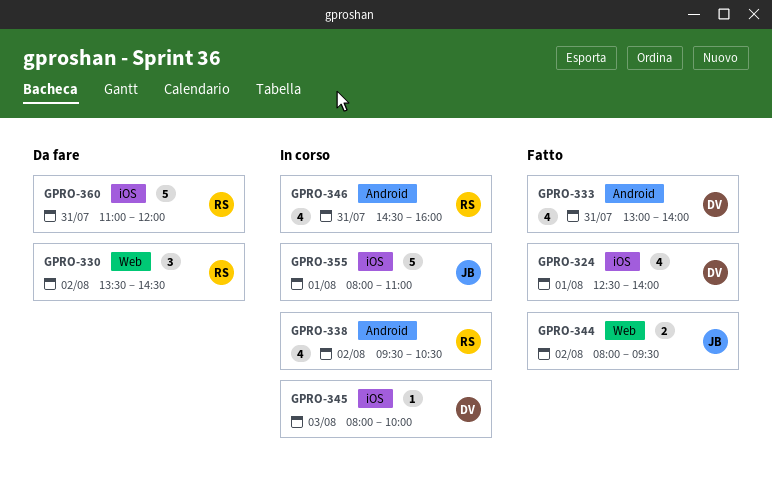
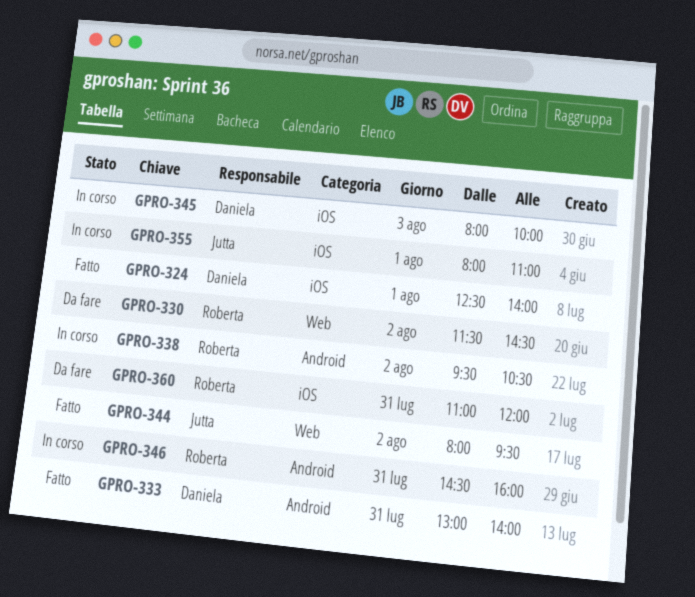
GPRO-330, begins: 13:30 -> 11:30

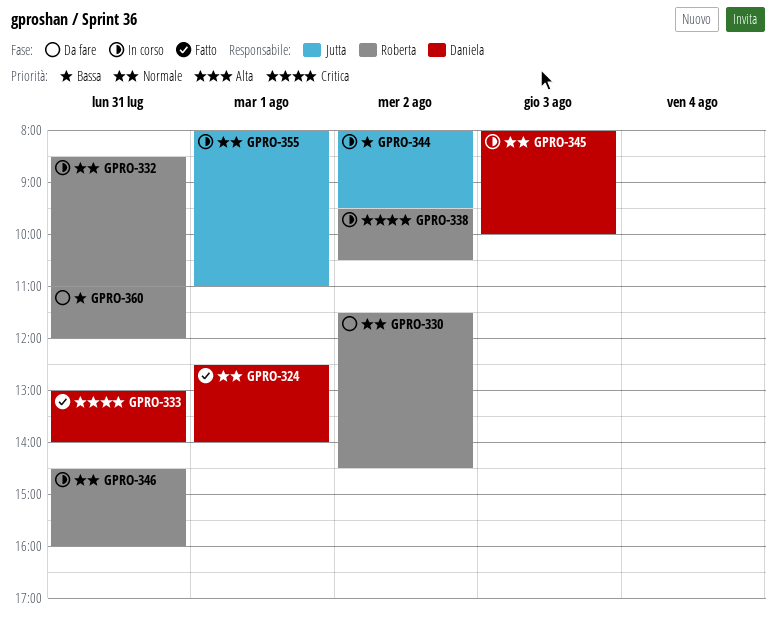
GPRO-332: none -> present
GPRO-344, status: Fatto -> In corso

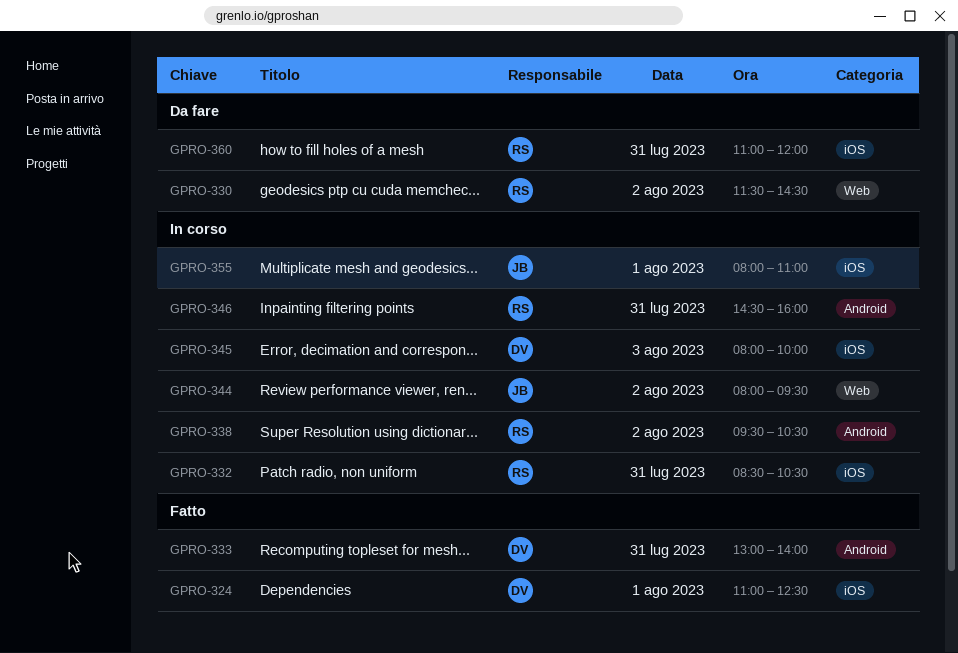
GPRO-324, begins: 12:30 -> 11:00
GPRO-324, ends: 14:00 -> 12:30
GPRO-332, ends: 11:00 -> 10:30

